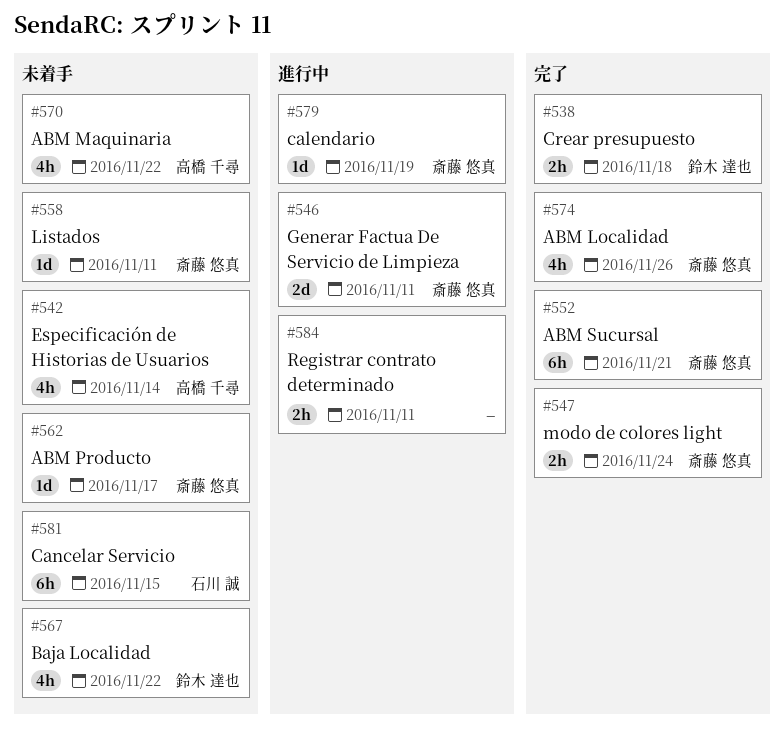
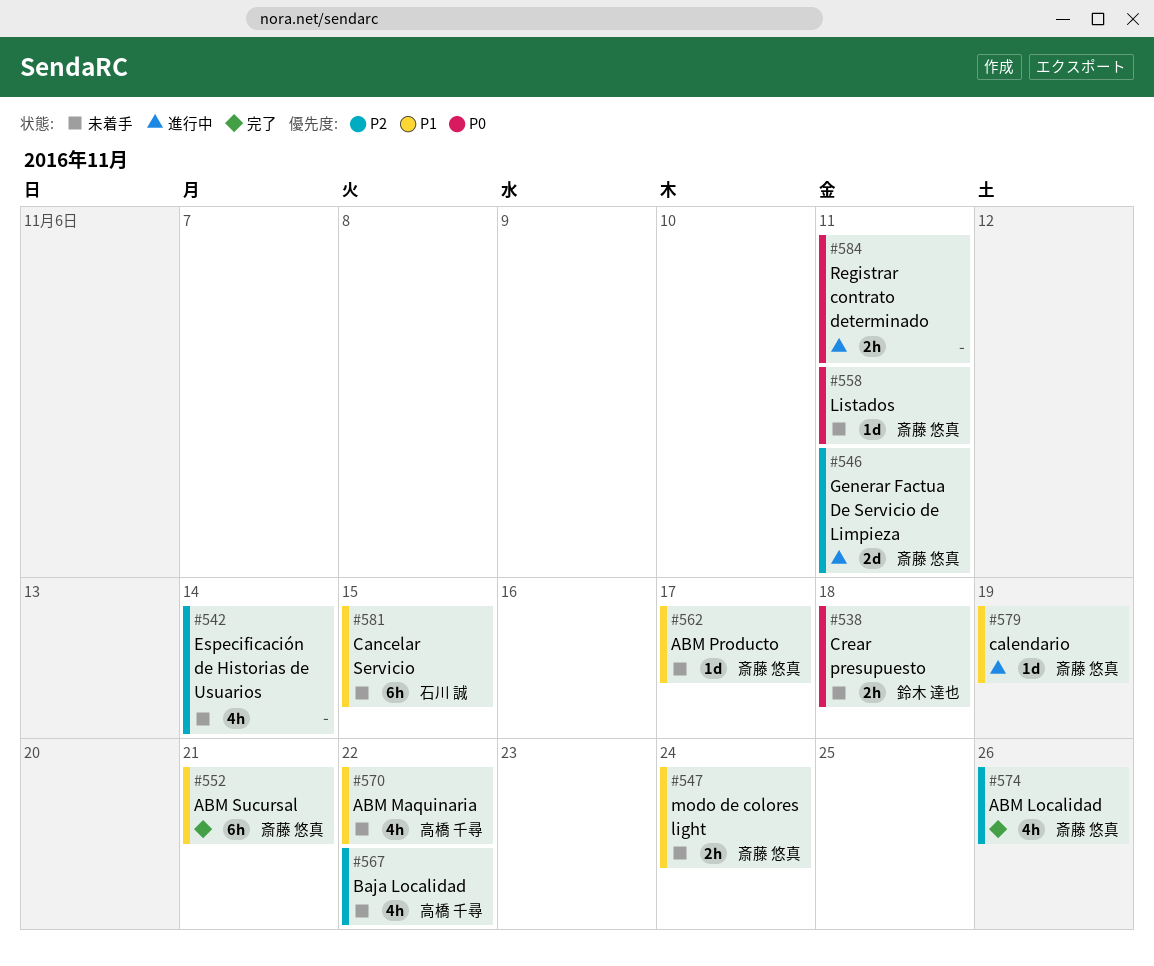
#538, status: 完了 -> 未着手
#542, owner: 高橋 千尋 -> none
#547, status: 完了 -> 未着手
#567, owner: 鈴木 達也 -> 高橋 千尋

